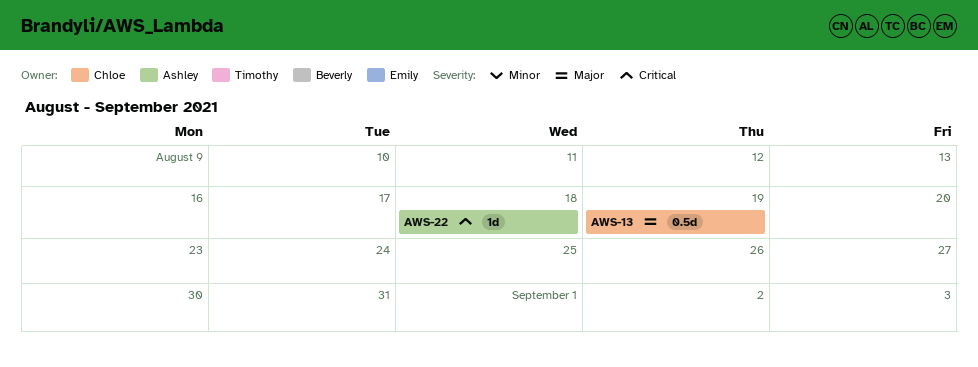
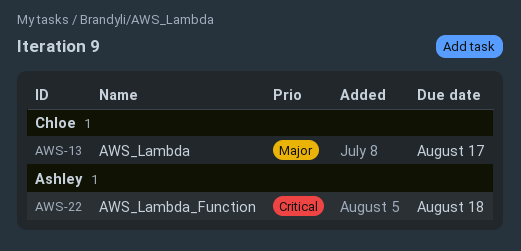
AWS-13, due: Aug 19 -> Aug 17

